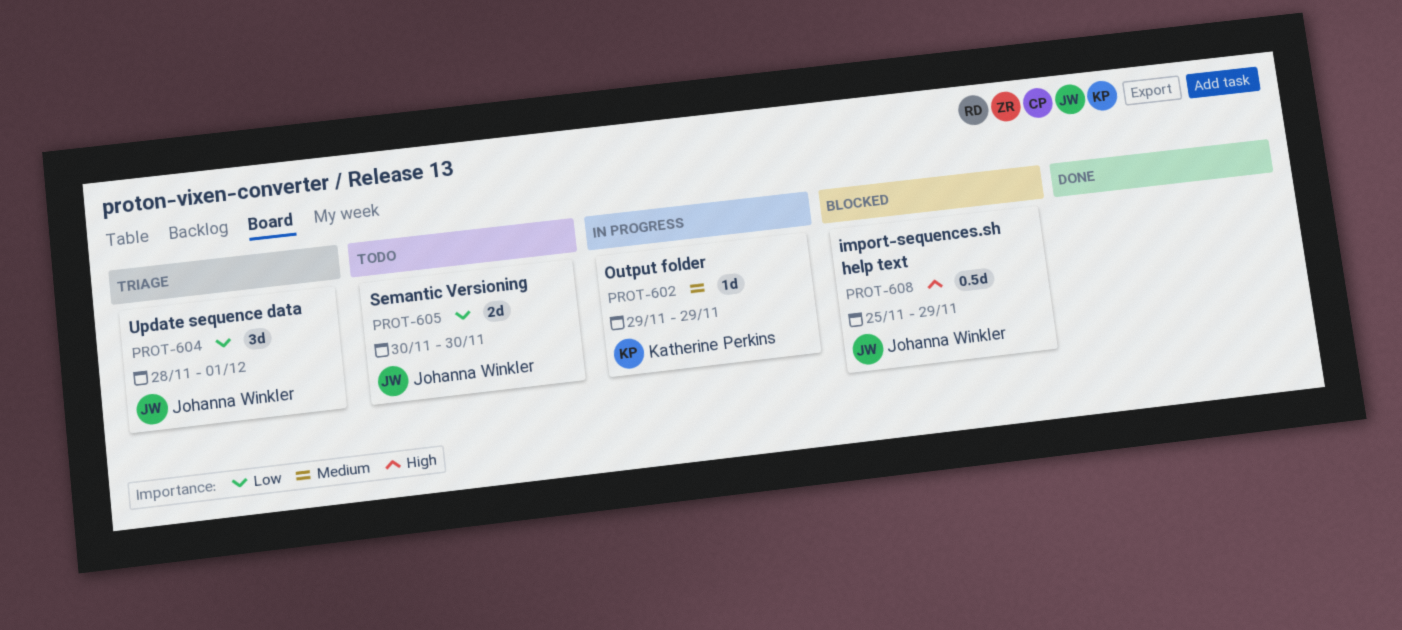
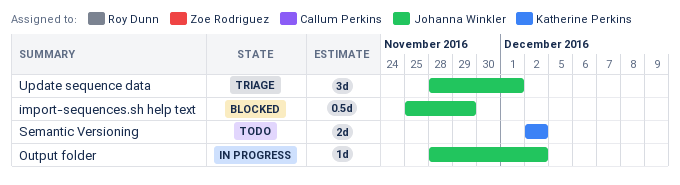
Output folder, owner: Katherine Perkins -> Johanna Winkler
Output folder, start: Nov 29 -> Nov 28
Output folder, due: Nov 29 -> Dec 2
Semantic Versioning, owner: Johanna Winkler -> Katherine Perkins
Semantic Versioning, start: Nov 30 -> Dec 2
Semantic Versioning, due: Nov 30 -> Dec 2

